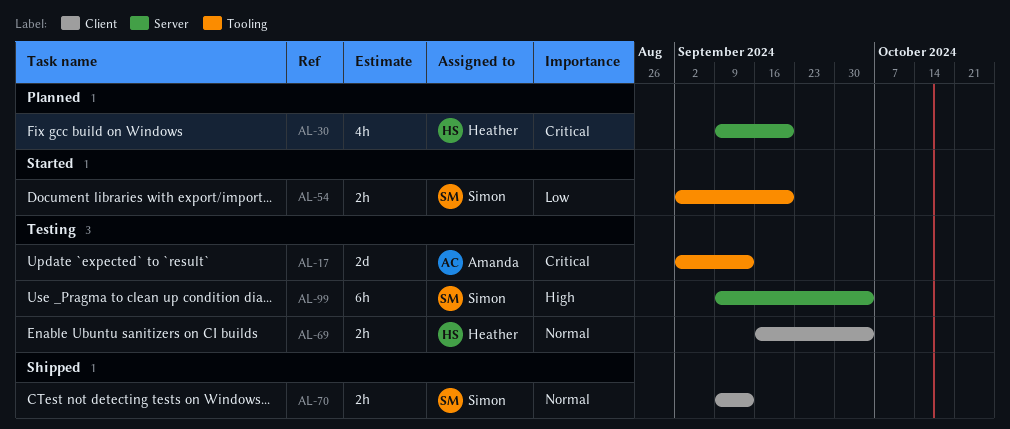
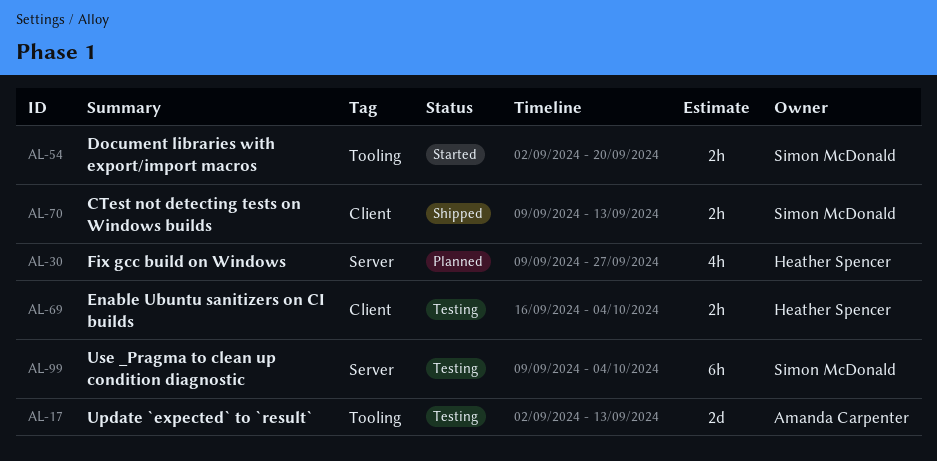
AL-30, due: Sep 20 -> Sep 27

